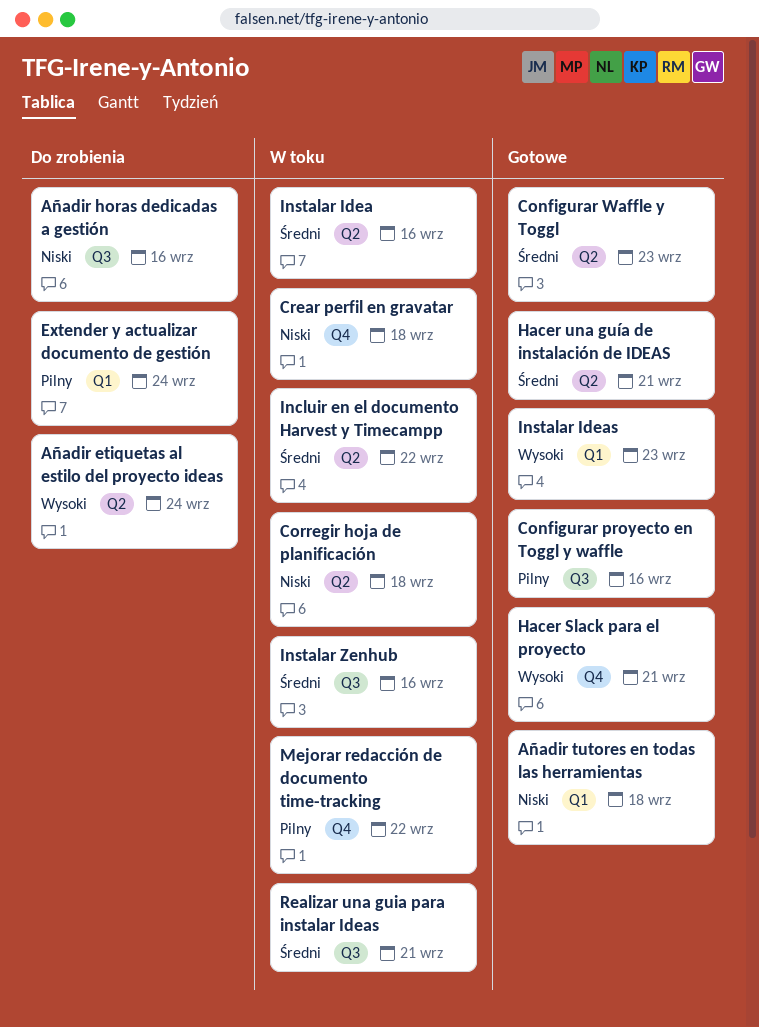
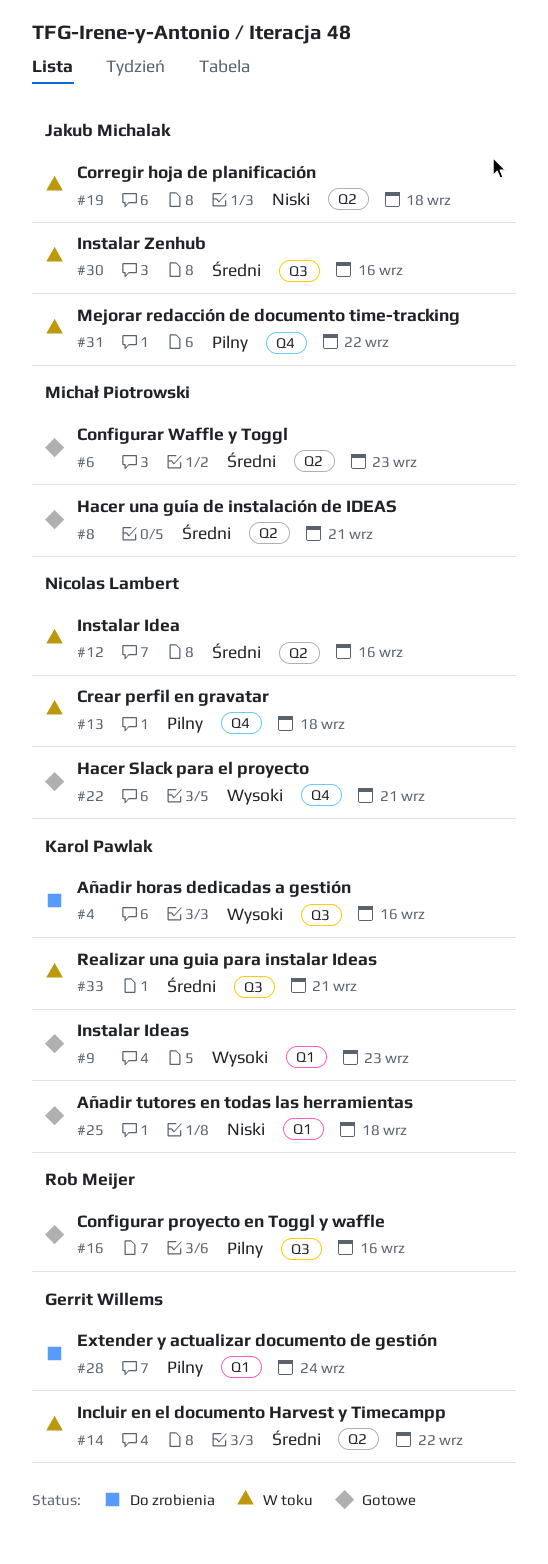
Añadir etiquetas al estilo del proyecto ideas: present -> none
Añadir horas dedicadas a gestión, priority: Niski -> Wysoki
Crear perfil en gravatar, priority: Niski -> Pilny

